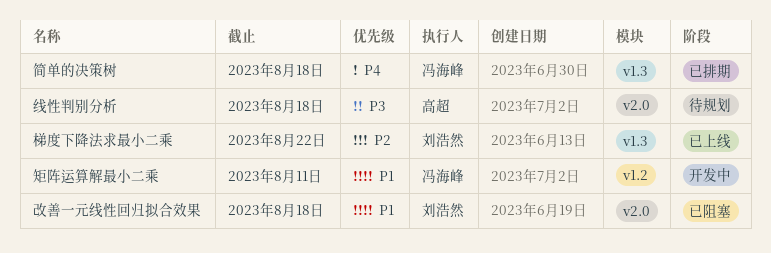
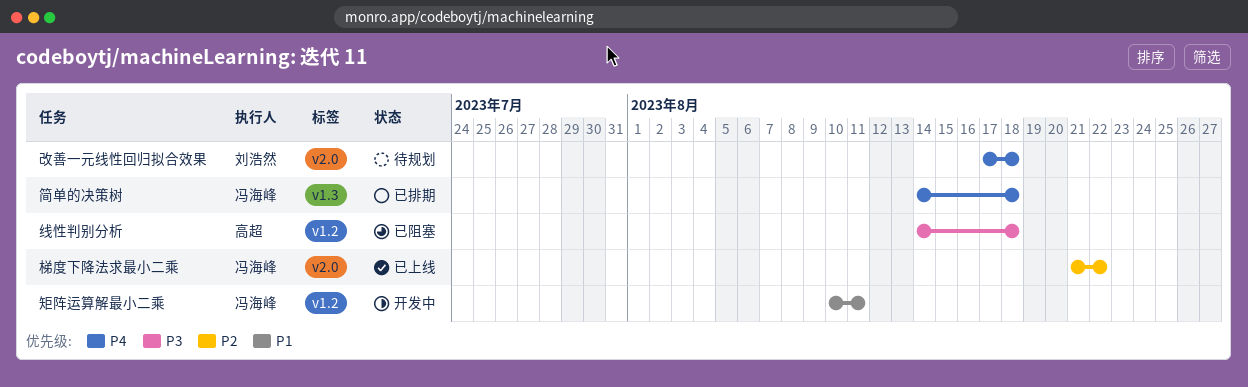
改善一元线性回归拟合效果, status: 已阻塞 -> 待规划
改善一元线性回归拟合效果, priority: P1 -> P4
梯度下降法求最小二乘, owner: 刘浩然 -> 冯海峰
梯度下降法求最小二乘, label: v1.3 -> v2.0
线性判别分析, status: 待规划 -> 已阻塞
线性判别分析, label: v2.0 -> v1.2

